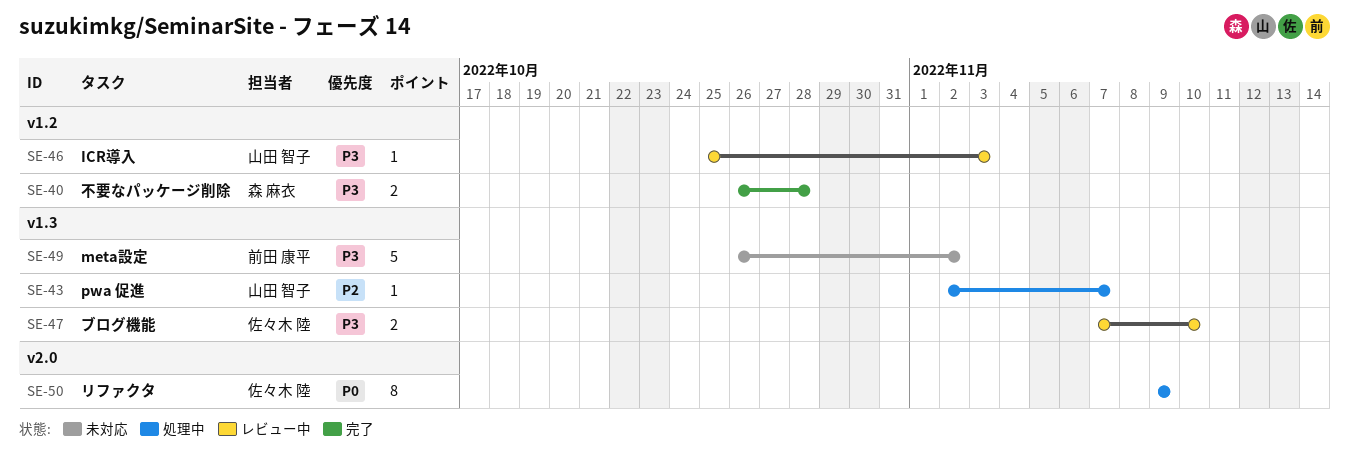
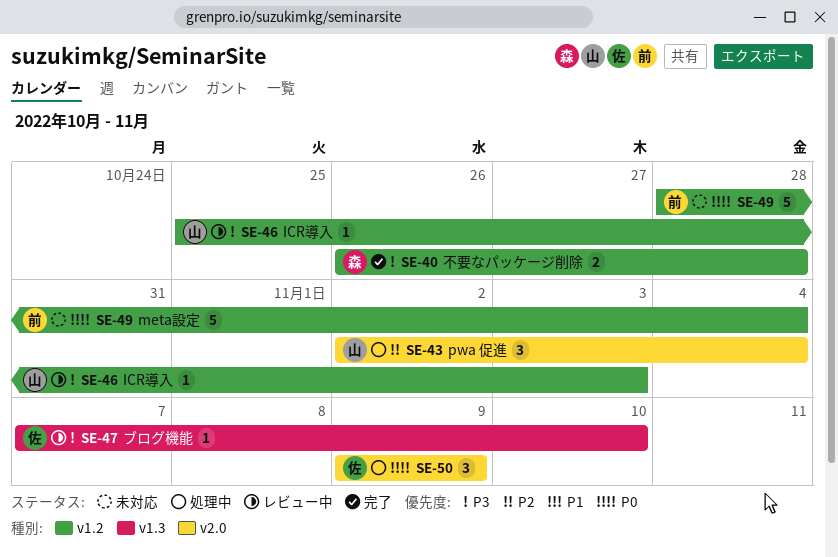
SE-43, label: v1.3 -> v2.0
SE-43, estimate: 1 -> 3
SE-43, due: Nov 7 -> Nov 4
SE-47, estimate: 2 -> 1
SE-49, priority: P3 -> P0
SE-49, label: v1.3 -> v1.2
SE-49, start: Oct 26 -> Oct 28
SE-49, due: Nov 2 -> Nov 4
SE-50, estimate: 8 -> 3

